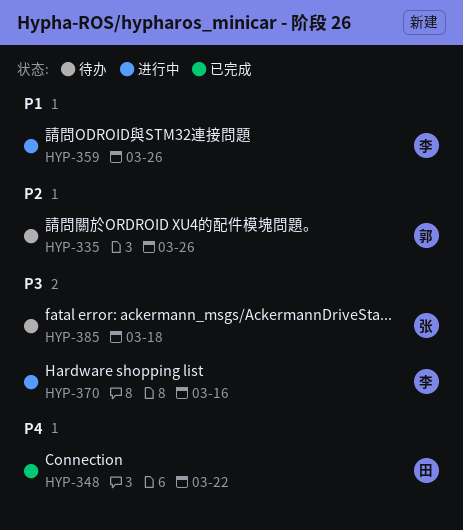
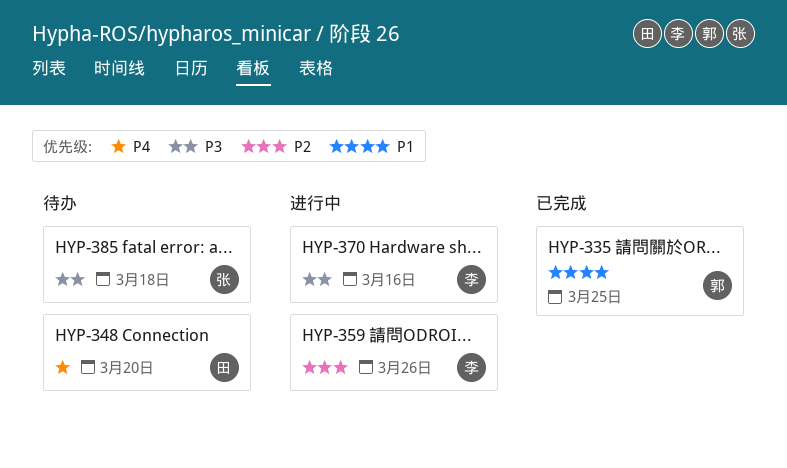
HYP-335, status: 待办 -> 已完成
HYP-335, priority: P2 -> P1
HYP-335, due: Mar 26 -> Mar 25
HYP-348, status: 已完成 -> 待办
HYP-348, due: Mar 22 -> Mar 20
HYP-359, priority: P1 -> P2

